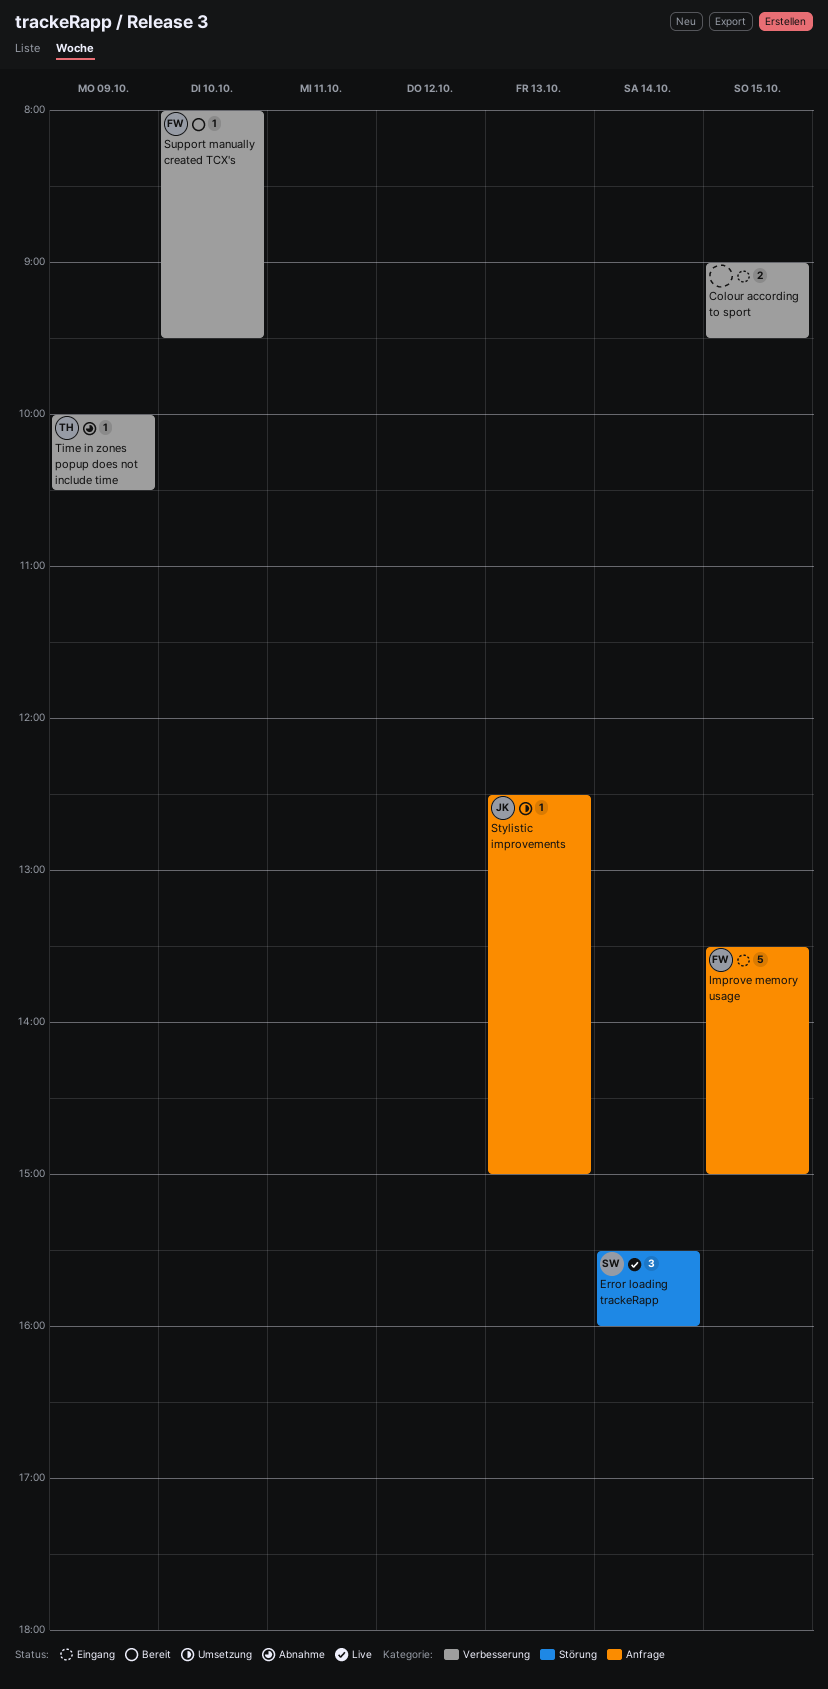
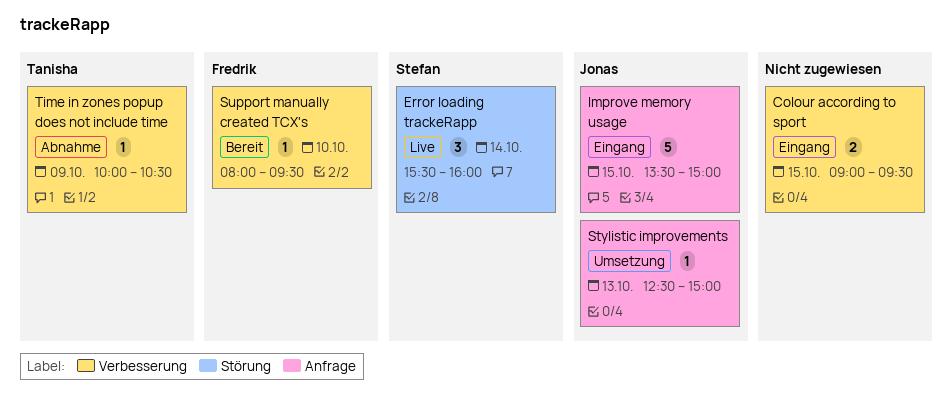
Improve memory usage, owner: Fredrik -> Jonas

